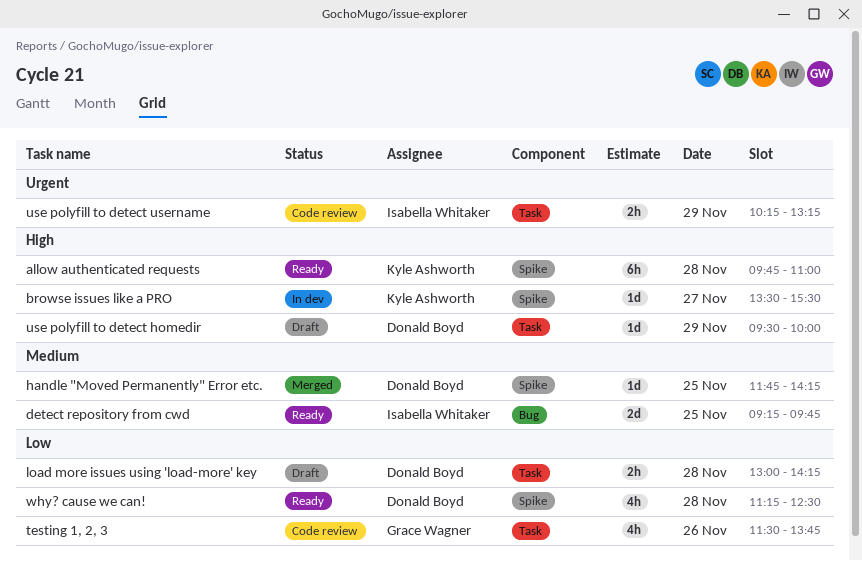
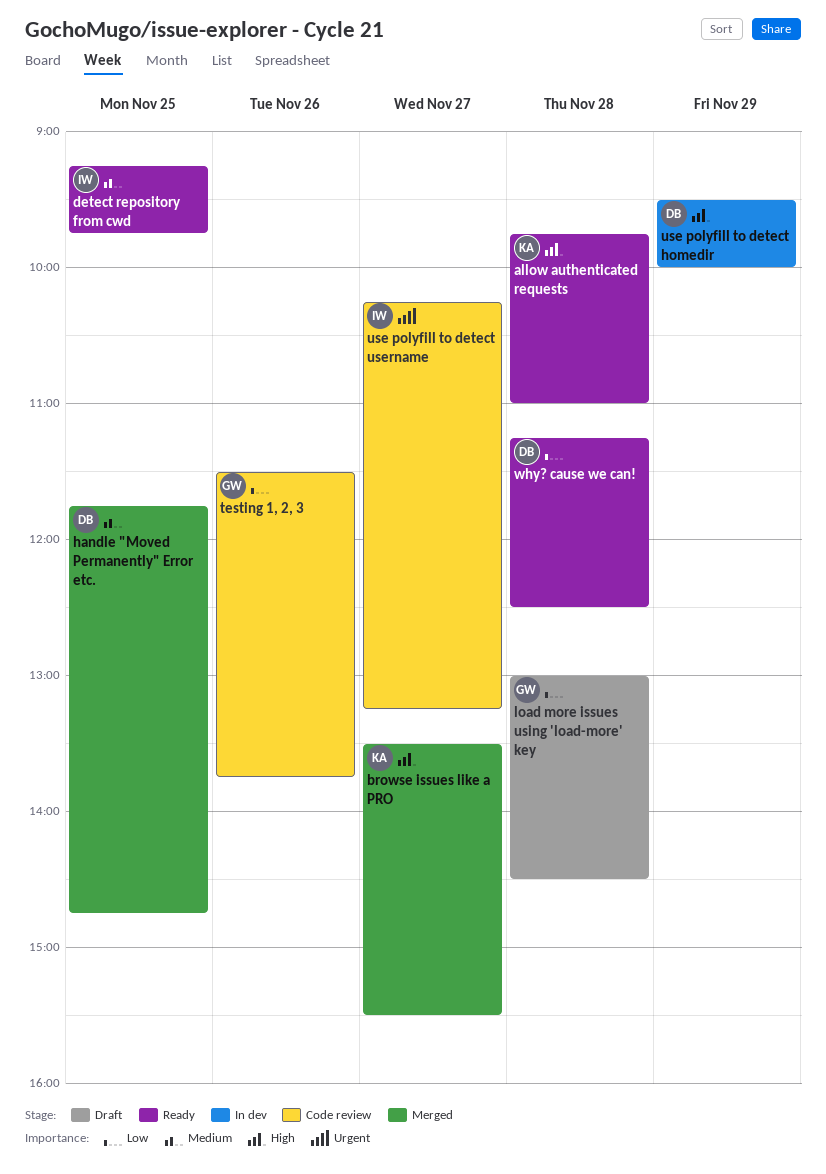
browse issues like a PRO, status: In dev -> Merged
handle "Moved Permanently" Error etc., ends: 14:15 -> 14:45
load more issues using 'load-more' key, owner: Donald Boyd -> Grace Wagner
load more issues using 'load-more' key, ends: 14:15 -> 14:30
use polyfill to detect homedir, status: Draft -> In dev
use polyfill to detect username, day: Nov 29 -> Nov 27

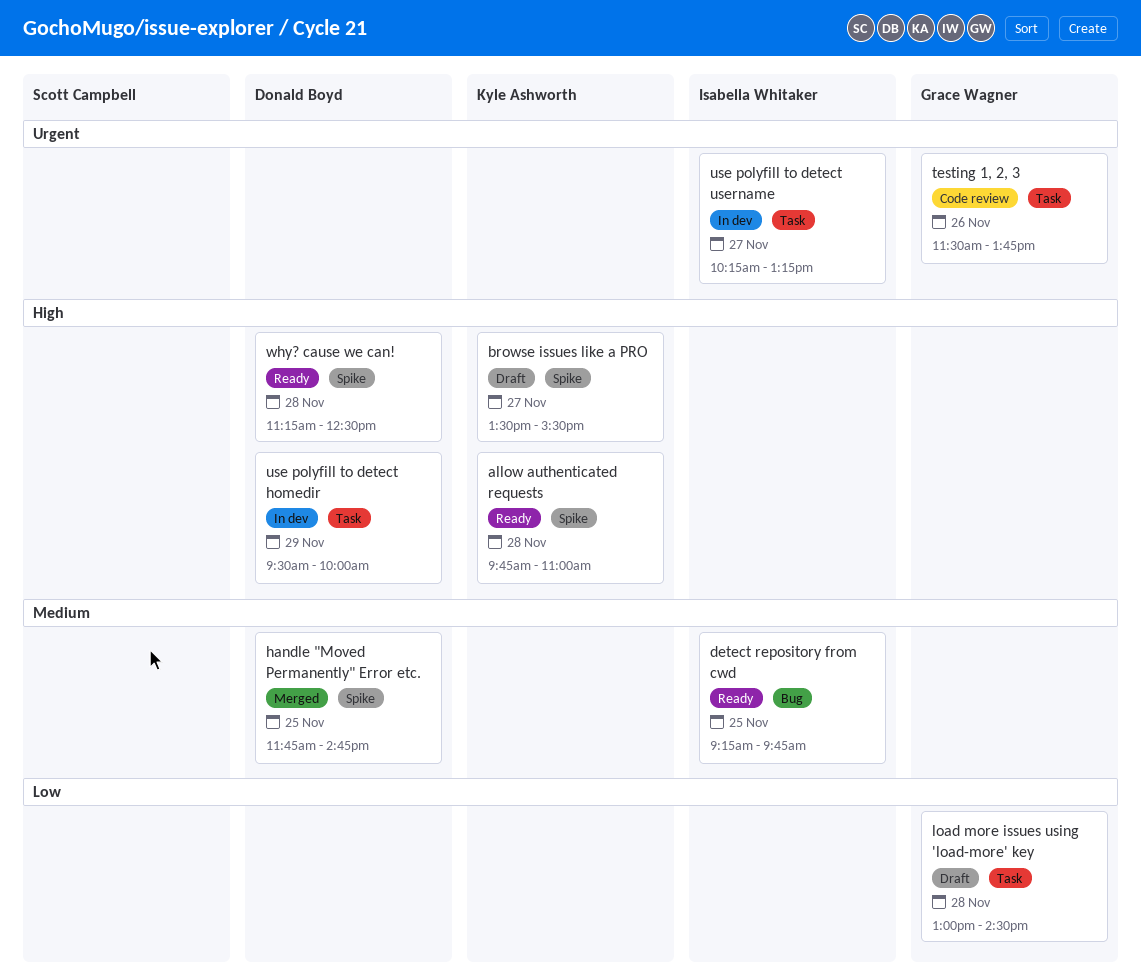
browse issues like a PRO, status: Merged -> Draft
testing 1, 2, 3, priority: Low -> Urgent
use polyfill to detect username, status: Code review -> In dev
why? cause we can!, priority: Low -> High

